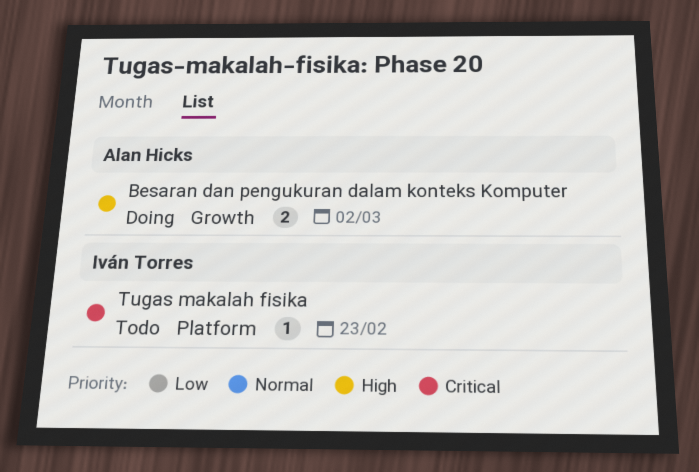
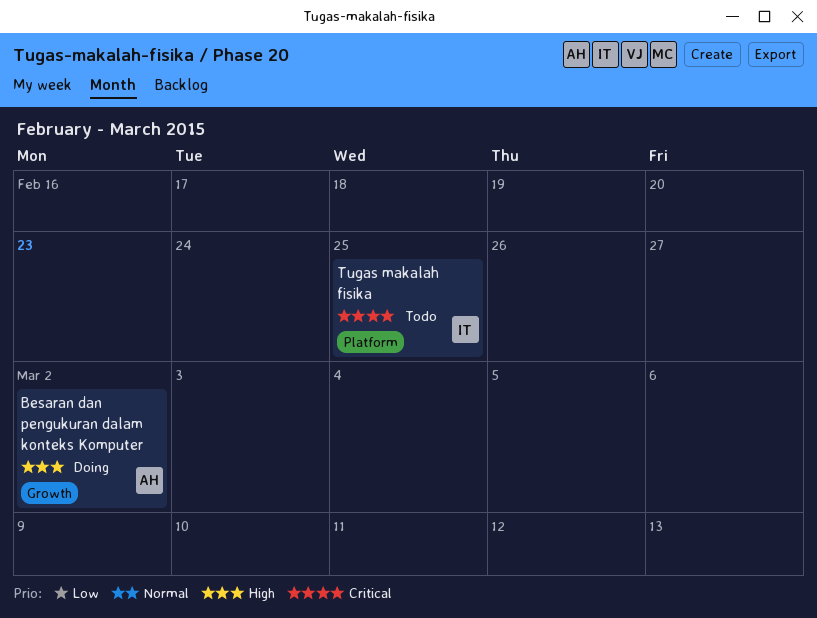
Tugas makalah fisika, due: Feb 23 -> Feb 25

